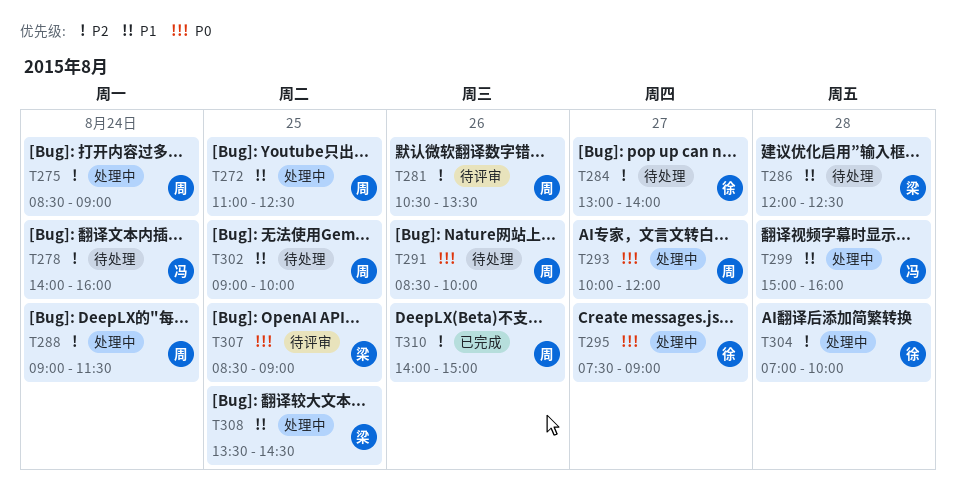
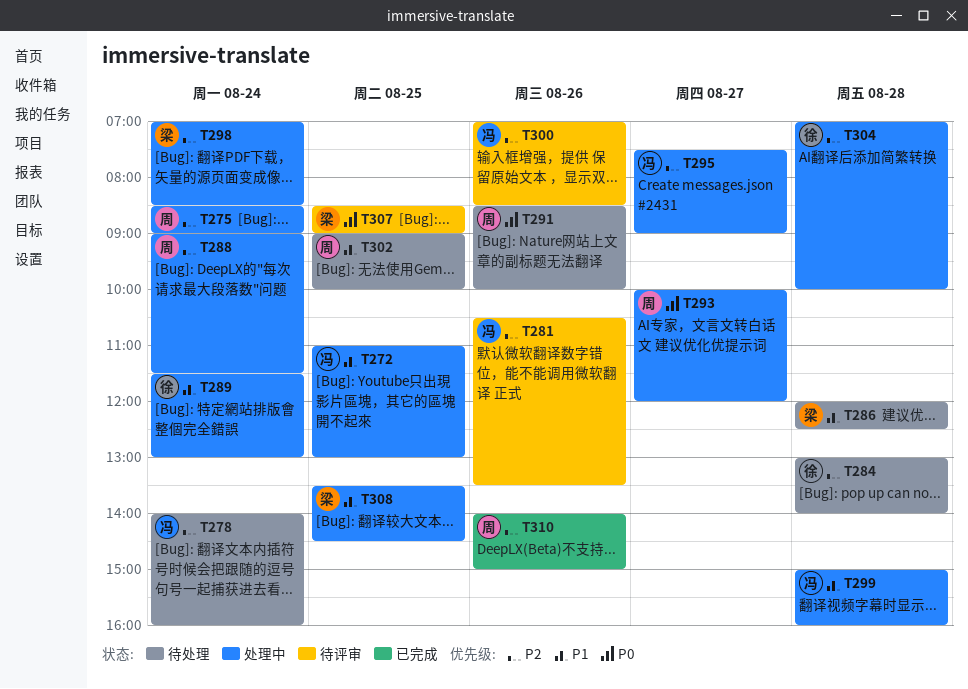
T272, owner: 周 -> 冯
T272, ends: 12:30 -> 13:00
T281, owner: 周 -> 冯
T284, day: Aug 27 -> Aug 28
T289: none -> present
T295, owner: 徐 -> 冯
T295, priority: P0 -> P2
T298: none -> present
T300: none -> present

